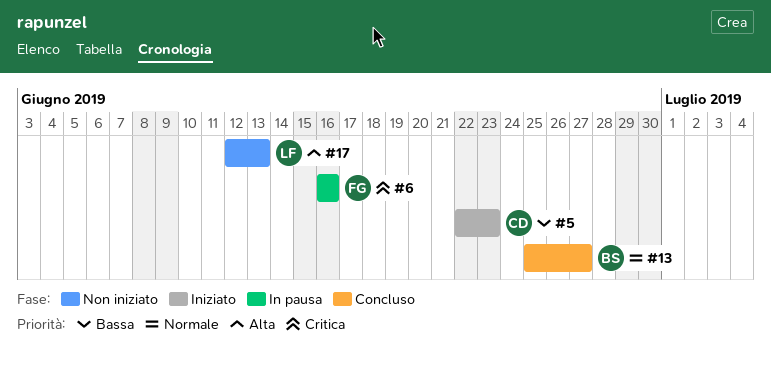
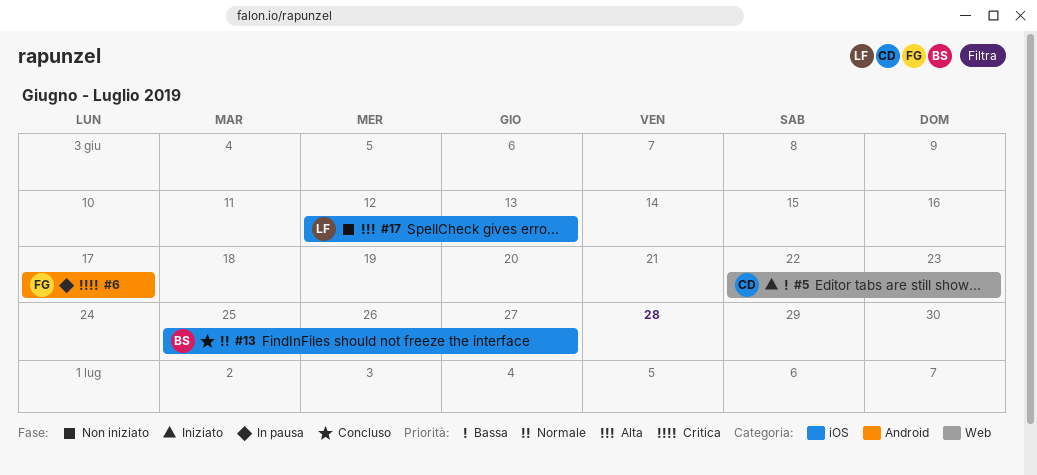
#6, start: Jun 16 -> Jun 17
#6, due: Jun 16 -> Jun 17

